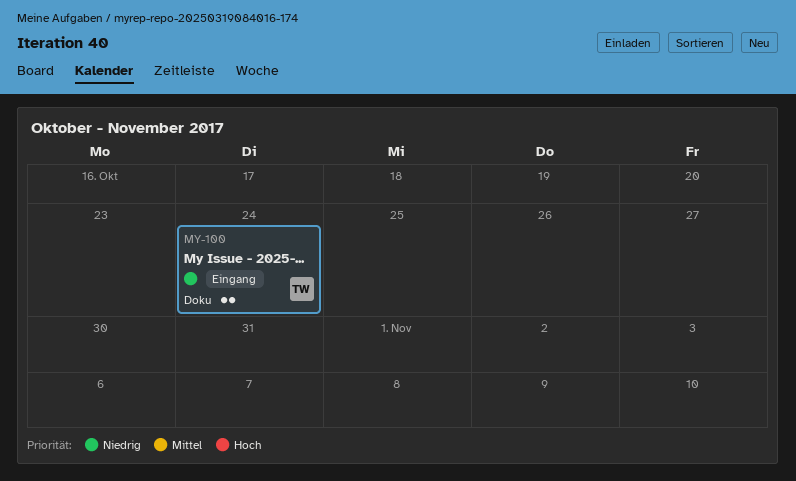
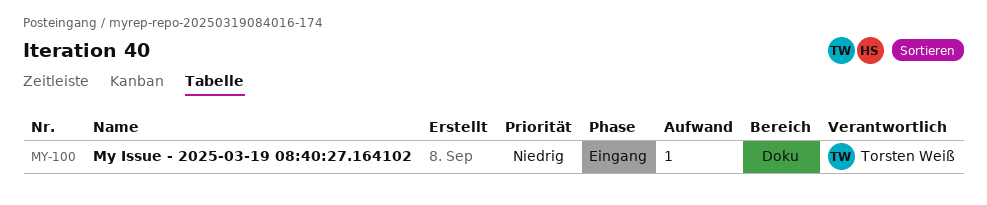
MY-100, estimate: 2 -> 1

